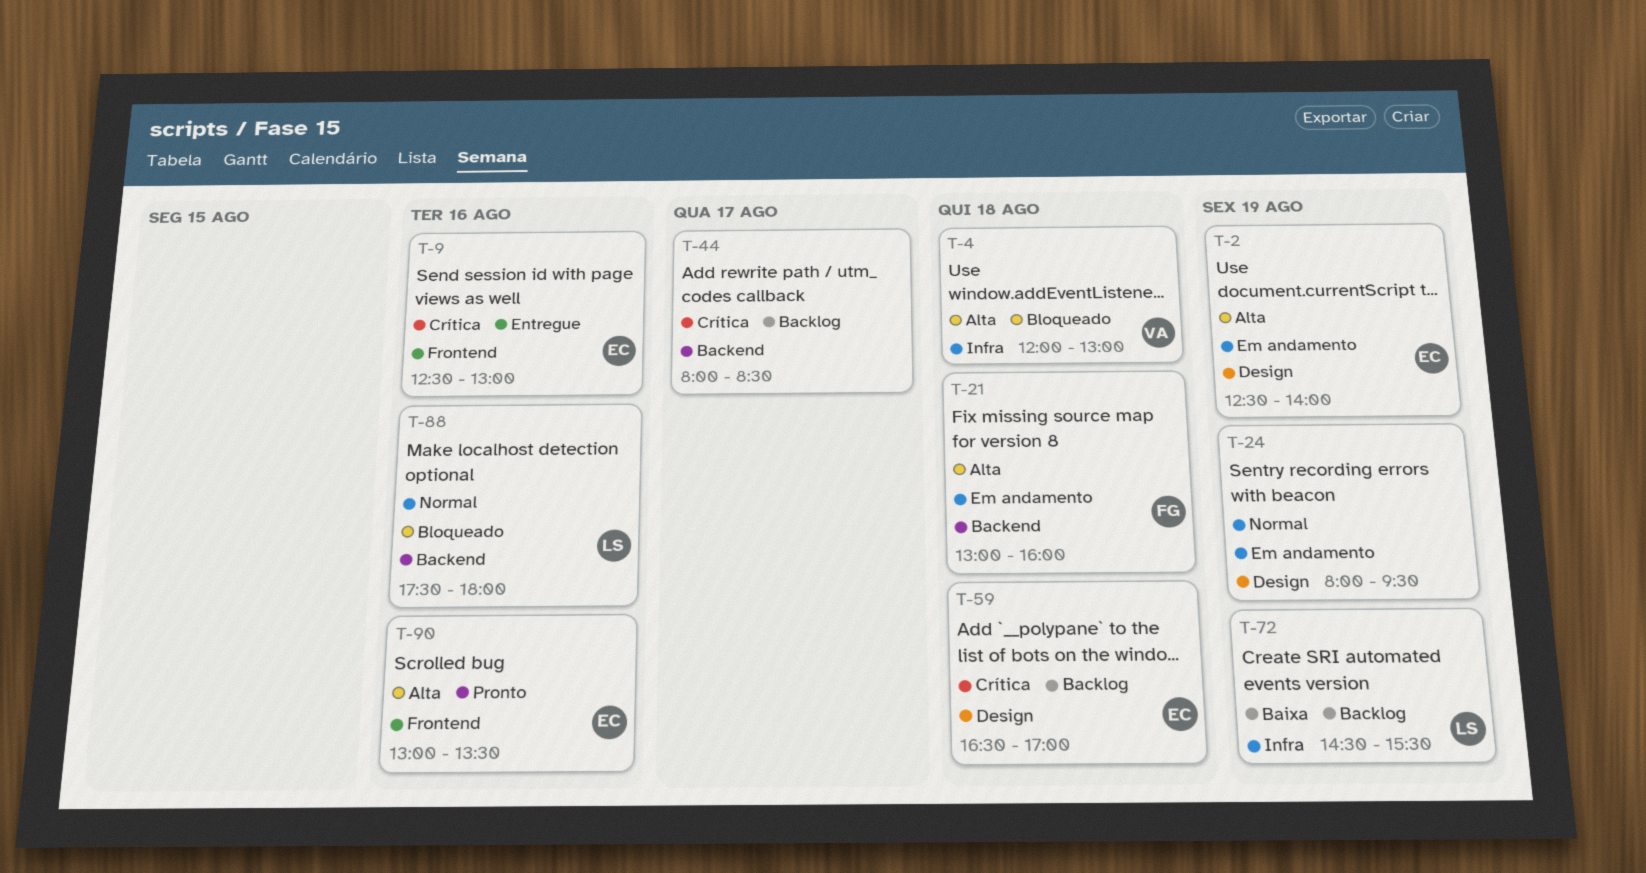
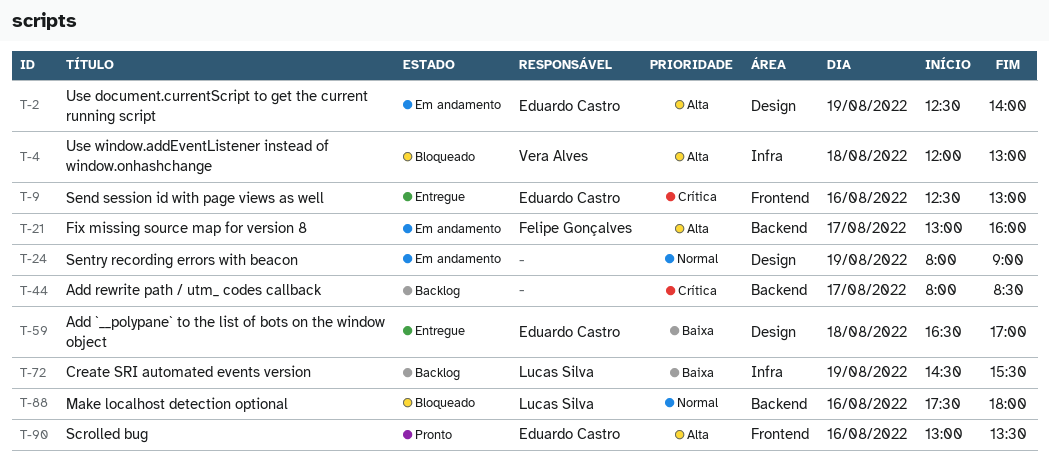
T-21, day: Aug 18 -> Aug 17
T-24, ends: 09:30 -> 09:00
T-59, status: Backlog -> Entregue
T-59, priority: Crítica -> Baixa

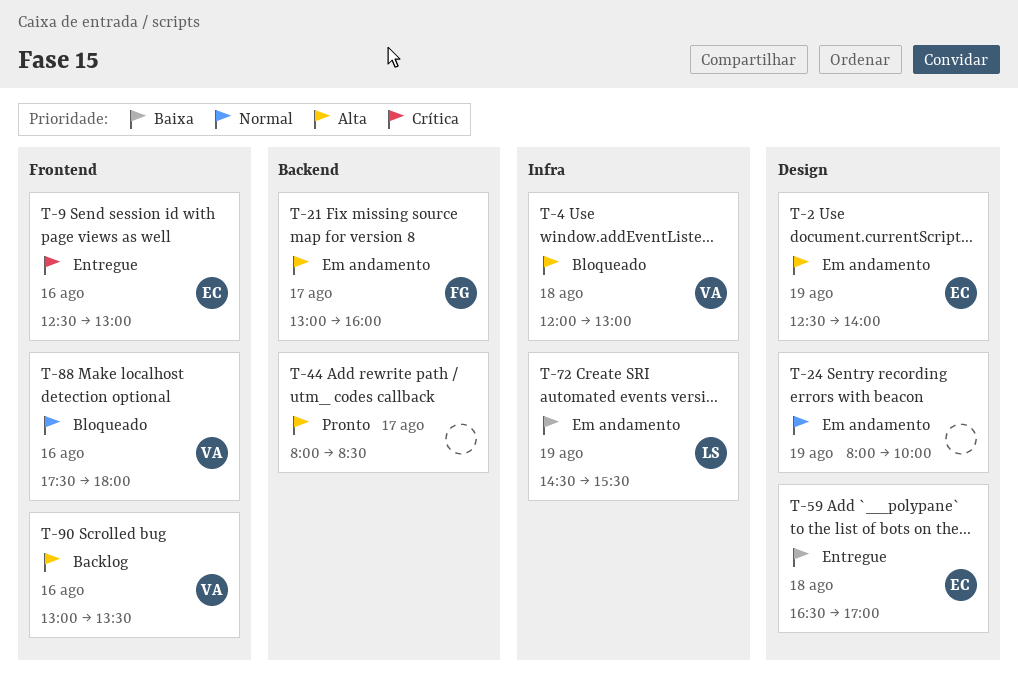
T-24, ends: 09:00 -> 10:00
T-44, status: Backlog -> Pronto
T-44, priority: Crítica -> Alta
T-72, status: Backlog -> Em andamento
T-88, owner: Lucas Silva -> Vera Alves
T-88, label: Backend -> Frontend
T-90, status: Pronto -> Backlog
T-90, owner: Eduardo Castro -> Vera Alves

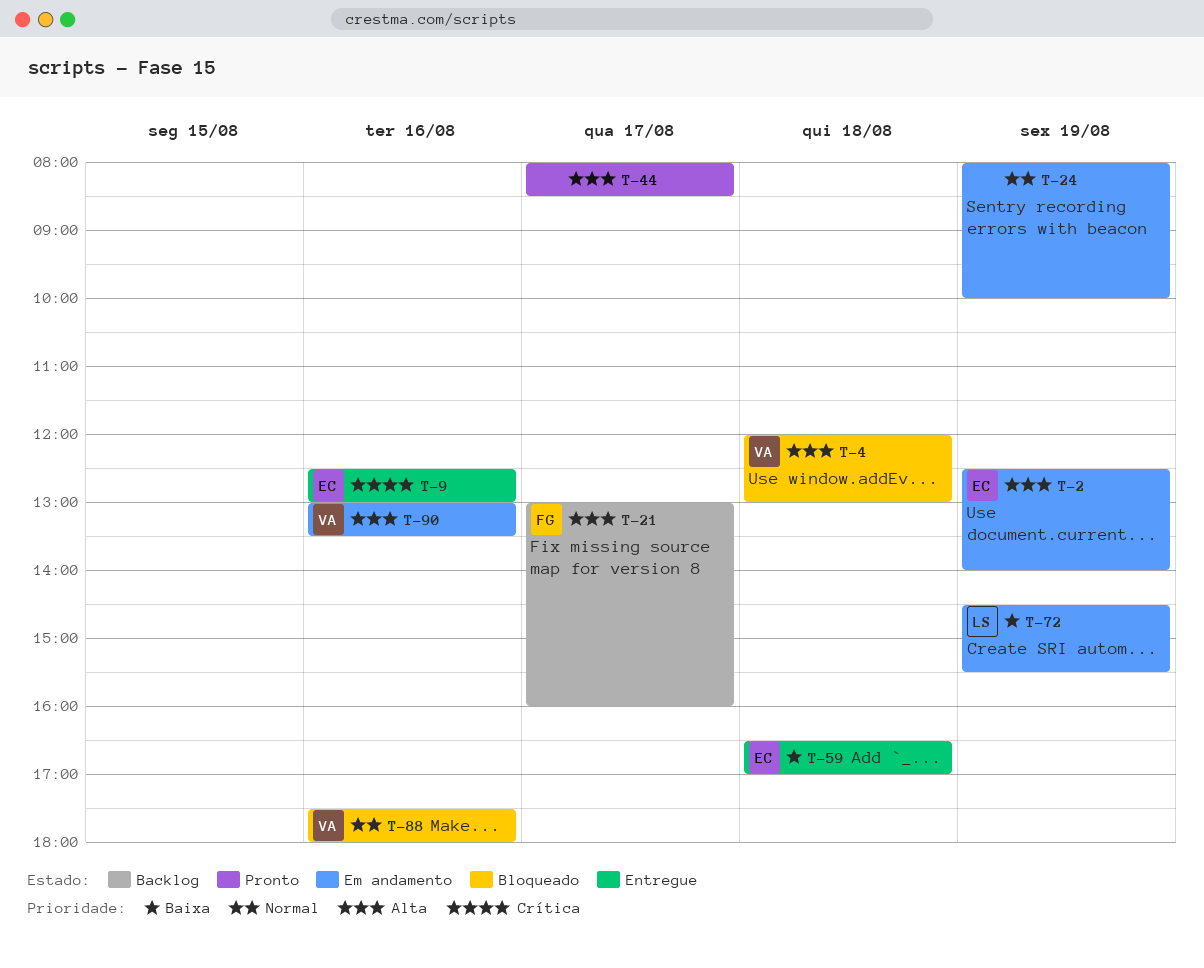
T-21, status: Em andamento -> Backlog
T-90, status: Backlog -> Em andamento

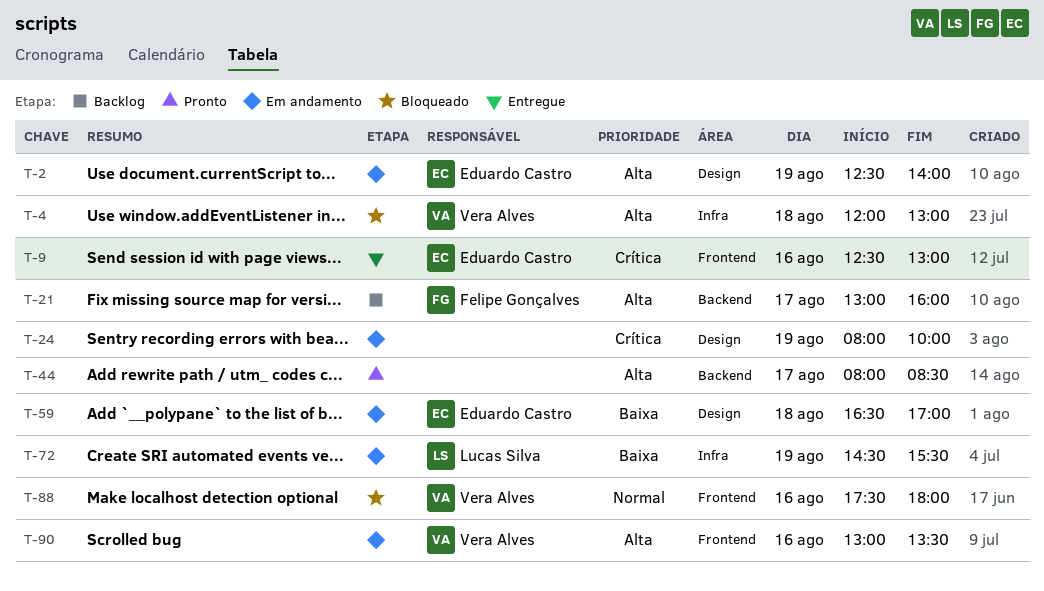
T-24, priority: Normal -> Crítica
T-59, status: Entregue -> Em andamento

